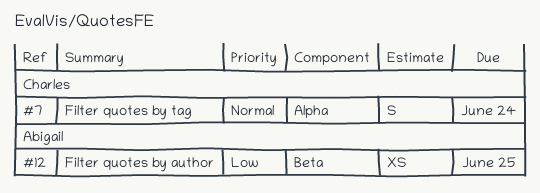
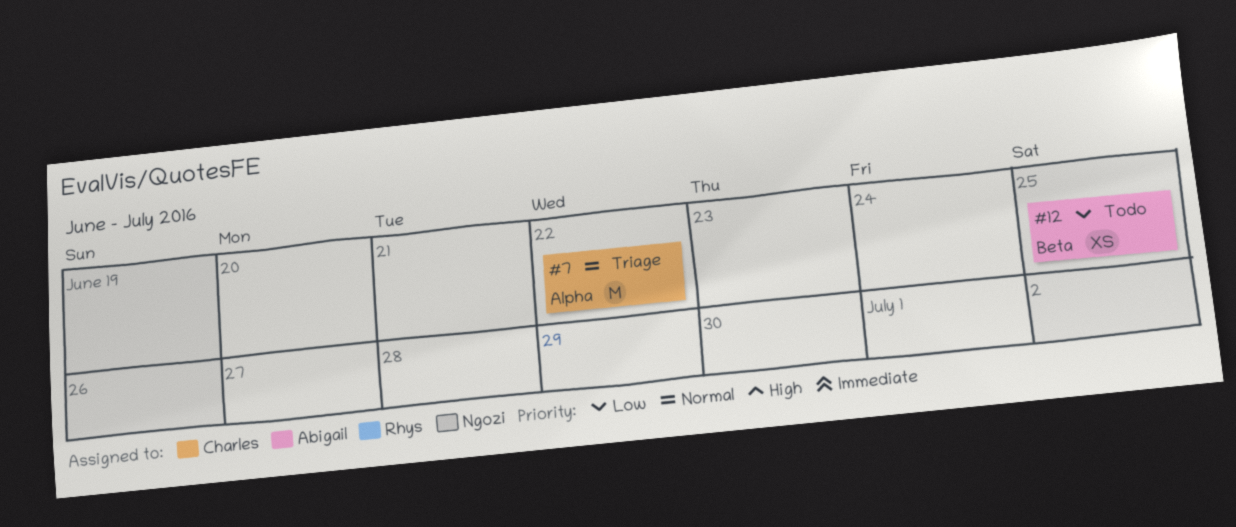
#7, estimate: S -> M
#7, due: Jun 24 -> Jun 22

